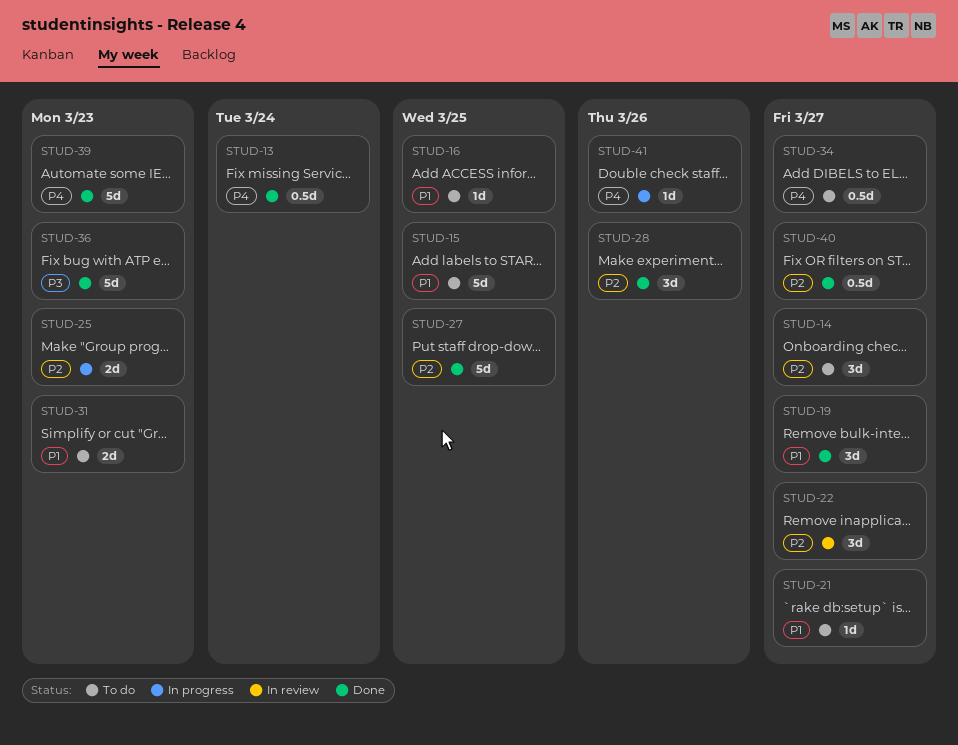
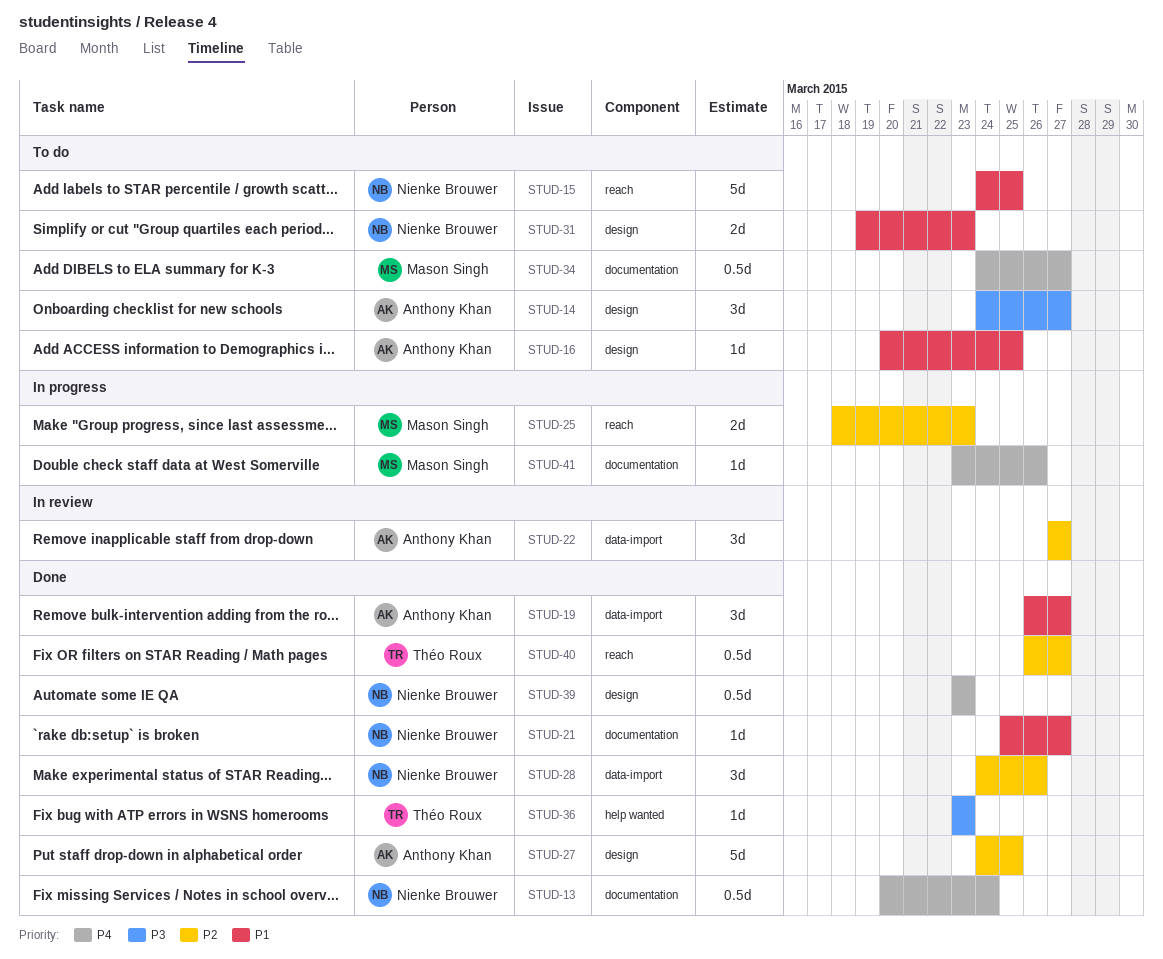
STUD-14, priority: P2 -> P3
STUD-21, status: To do -> Done
STUD-36, estimate: 5d -> 1d
STUD-39, estimate: 5d -> 0.5d

